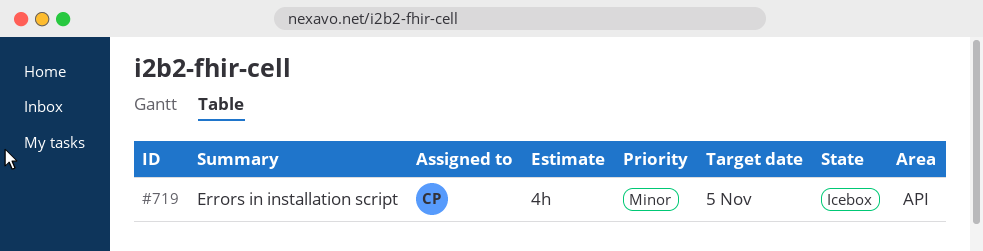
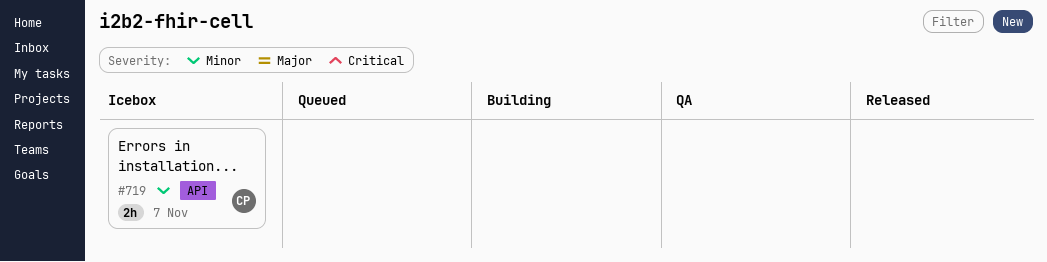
#719, estimate: 4h -> 2h
#719, due: Nov 5 -> Nov 7

